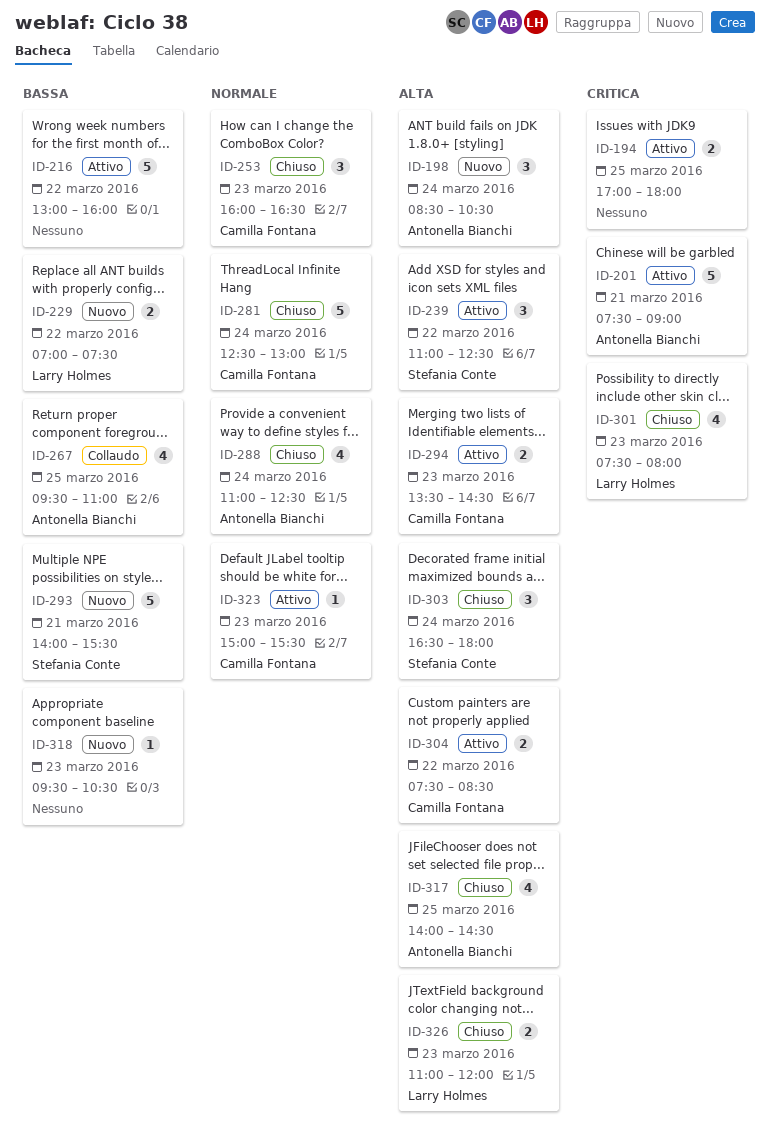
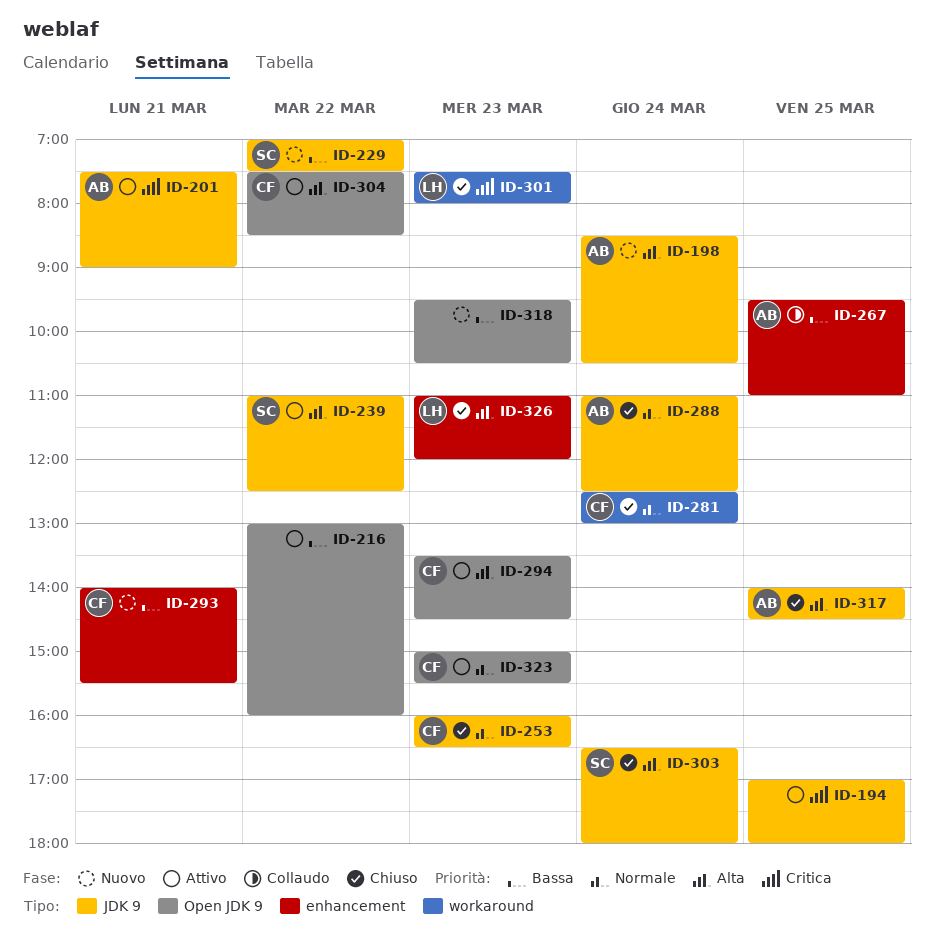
ID-229, owner: Larry Holmes -> Stefania Conte
ID-293, owner: Stefania Conte -> Camilla Fontana

